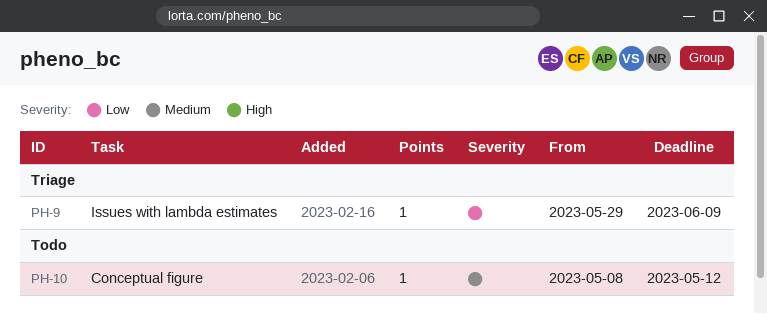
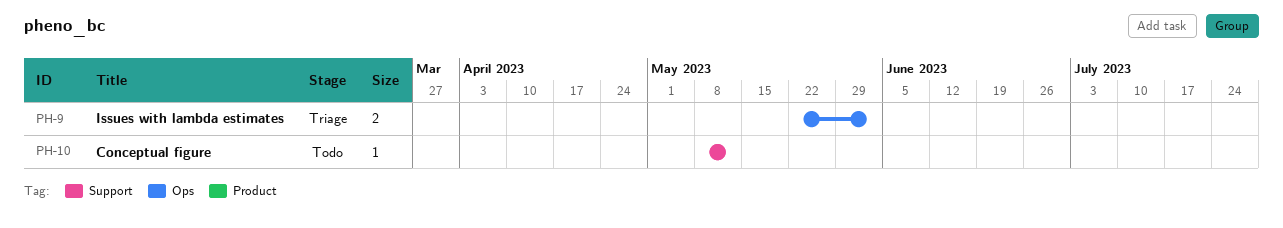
PH-9, estimate: 1 -> 2
PH-9, start: May 29 -> May 22
PH-9, due: Jun 9 -> Jun 2

